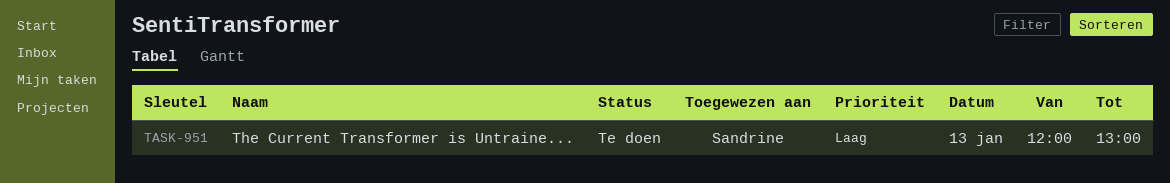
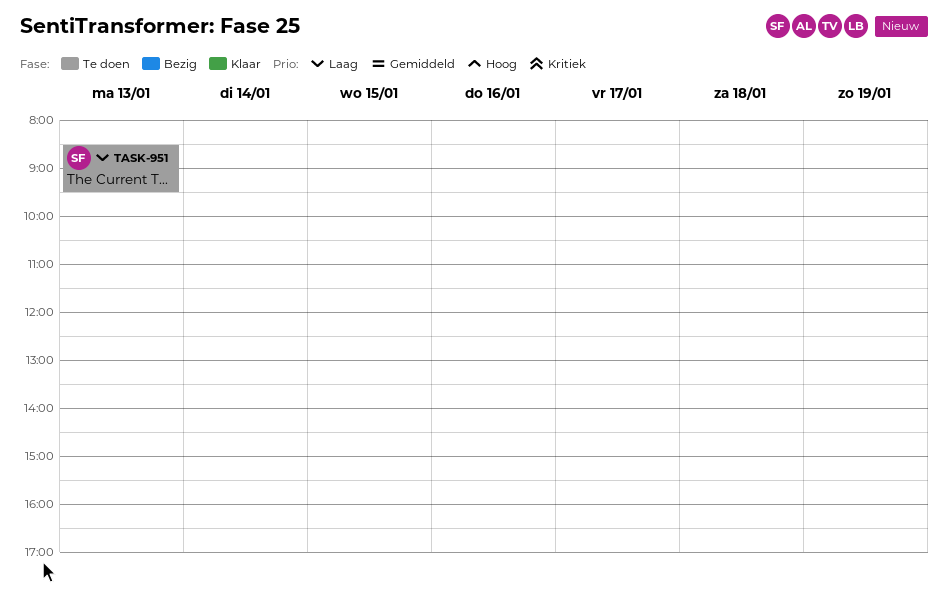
TASK-951, begins: 12:00 -> 08:30
TASK-951, ends: 13:00 -> 09:30

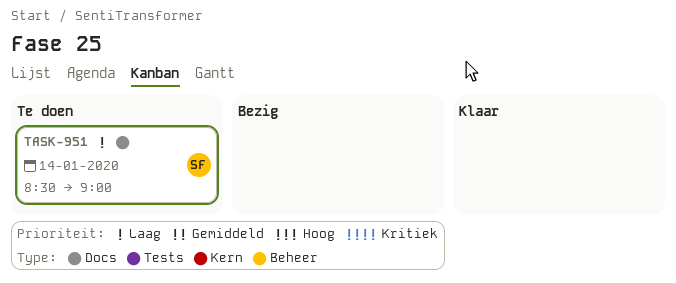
TASK-951, day: Jan 13 -> Jan 14
TASK-951, ends: 09:30 -> 09:00

